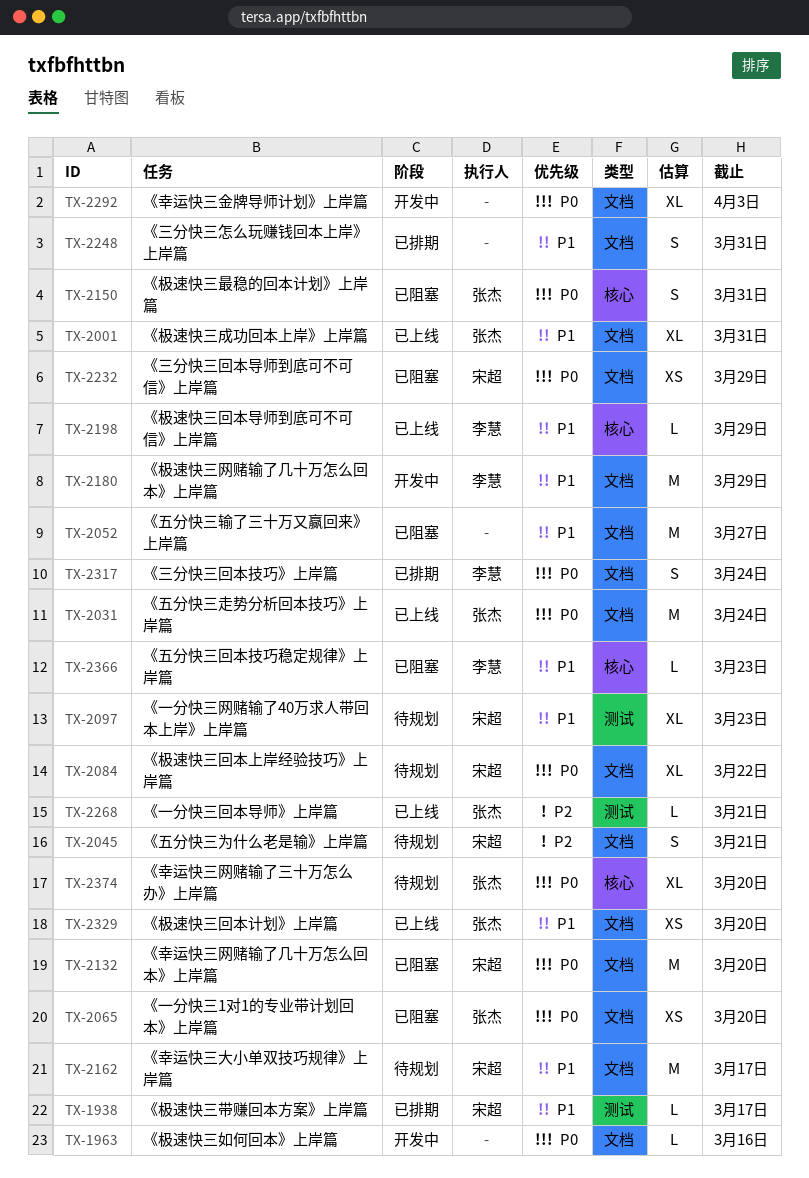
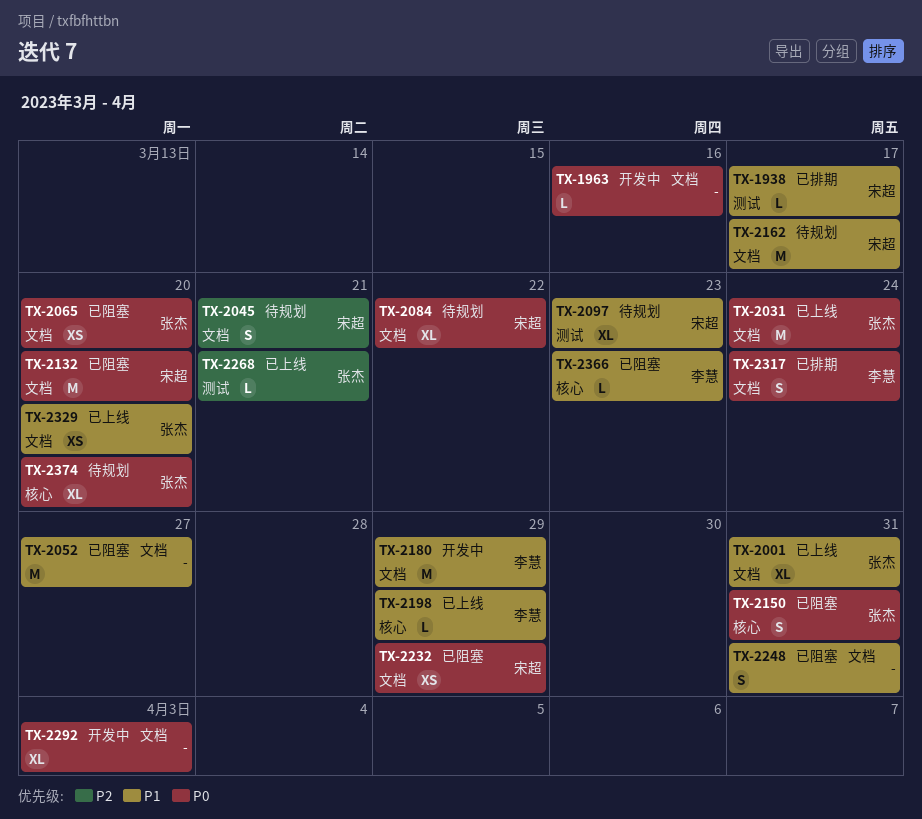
TX-2248, status: 已排期 -> 已阻塞

